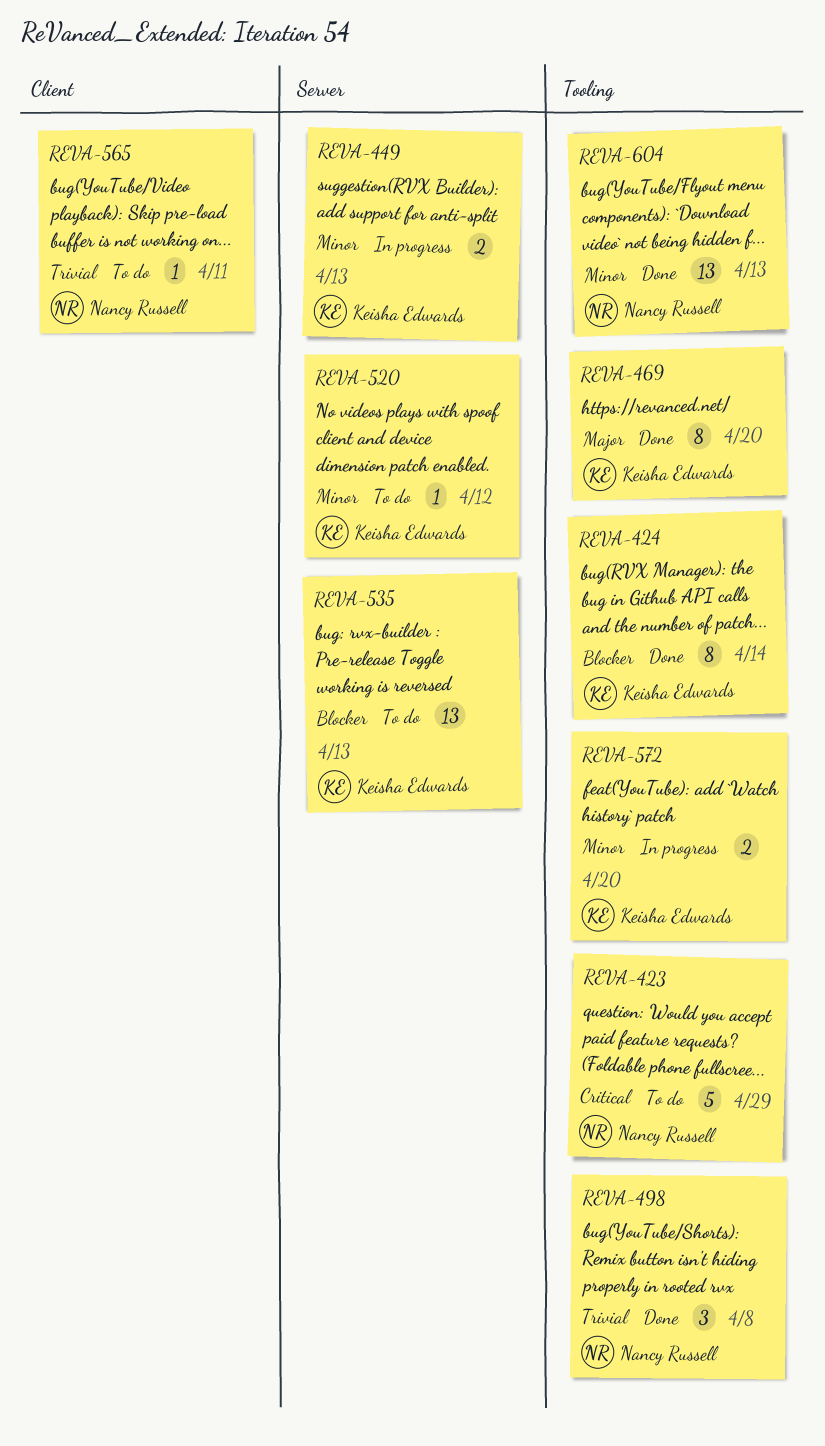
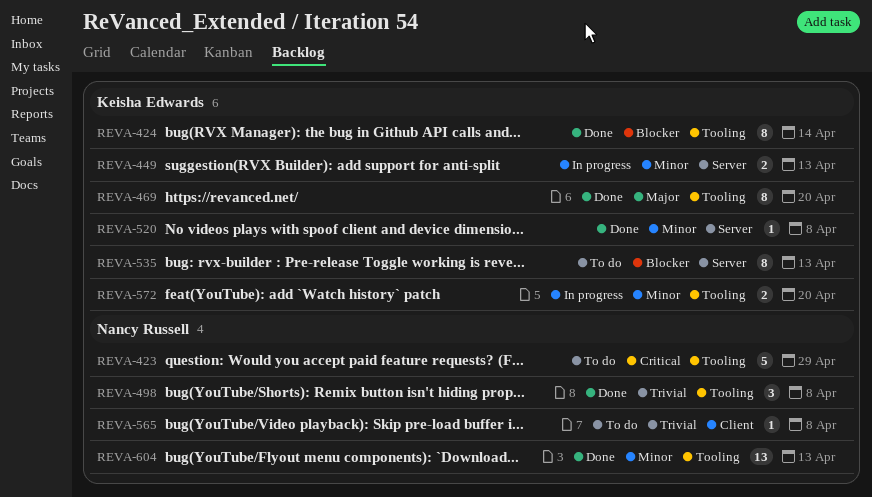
REVA-520, status: To do -> Done
REVA-520, due: Apr 12 -> Apr 8
REVA-535, estimate: 13 -> 8
REVA-565, due: Apr 11 -> Apr 8

